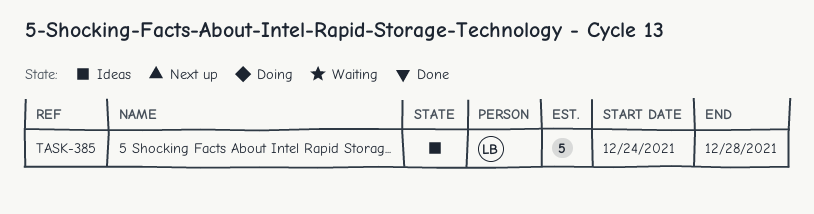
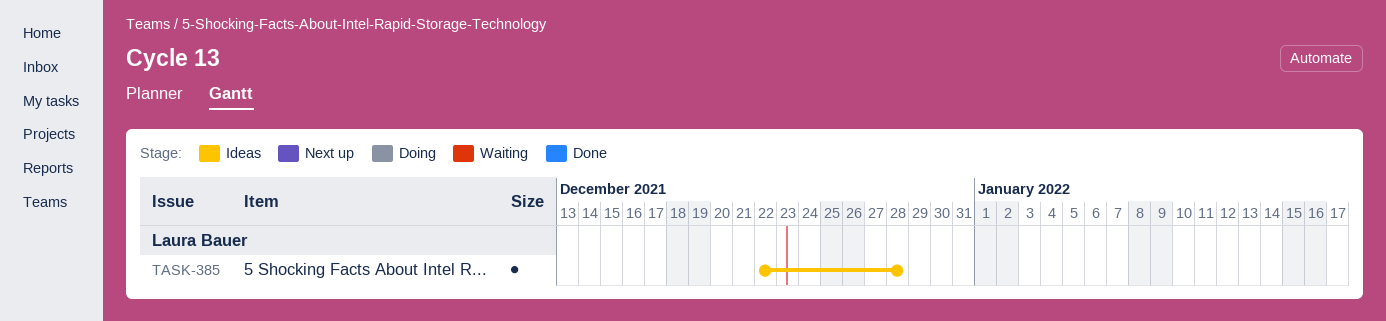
TASK-385, estimate: 5 -> 1
TASK-385, start: Dec 24 -> Dec 22

